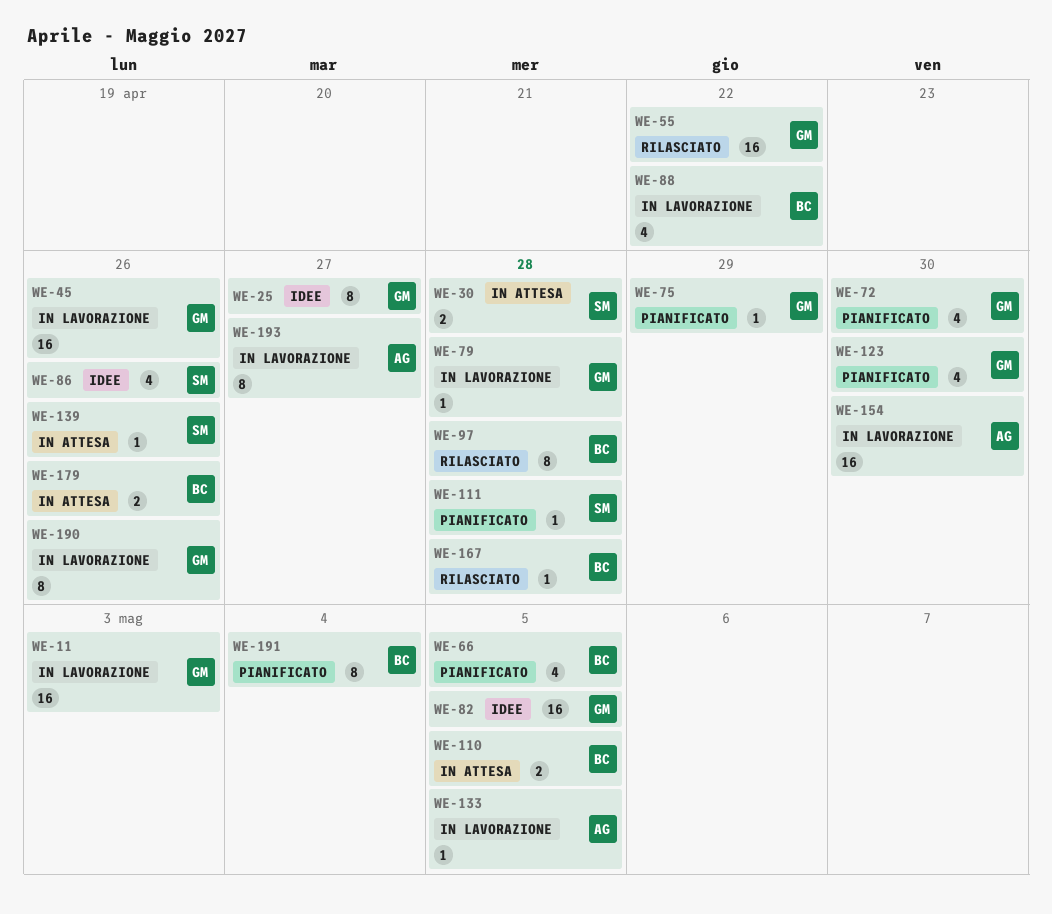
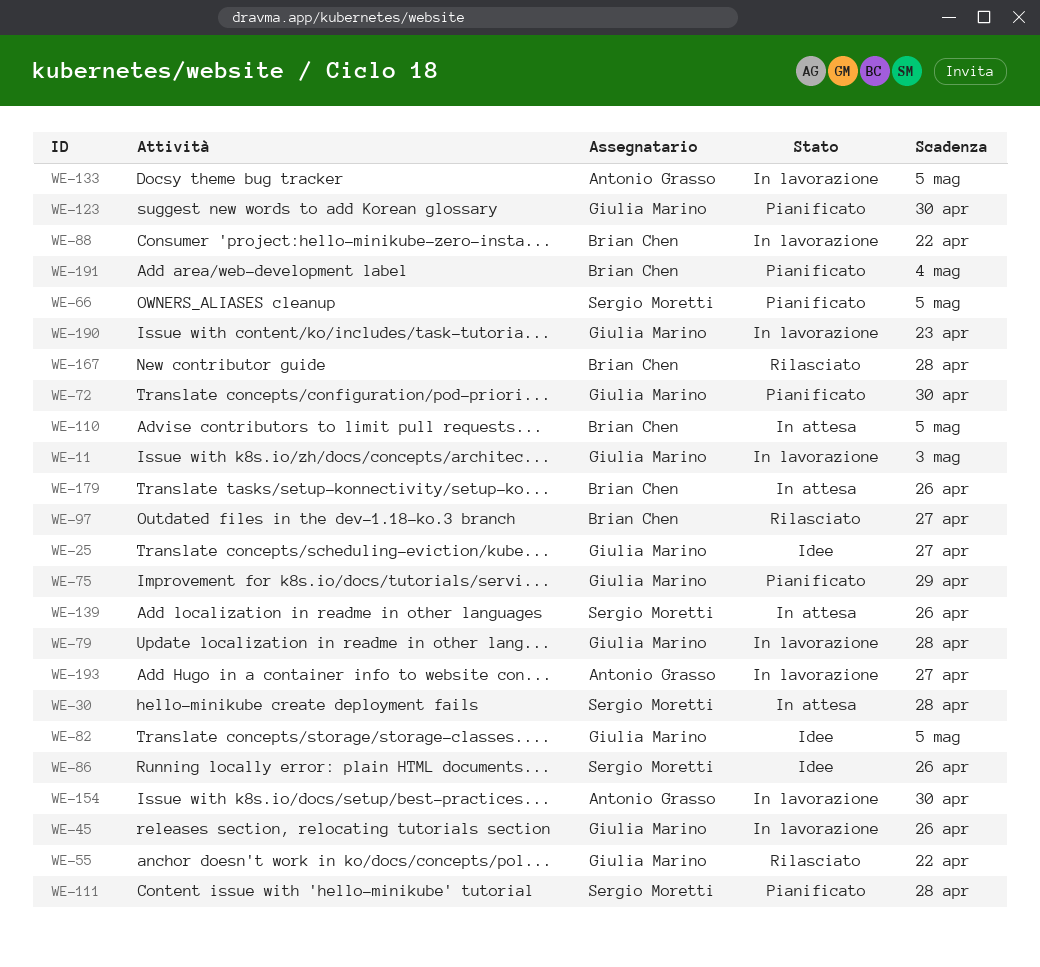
WE-66, owner: Brian Chen -> Sergio Moretti
WE-97, due: Apr 28 -> Apr 27
WE-190, due: Apr 26 -> Apr 23

